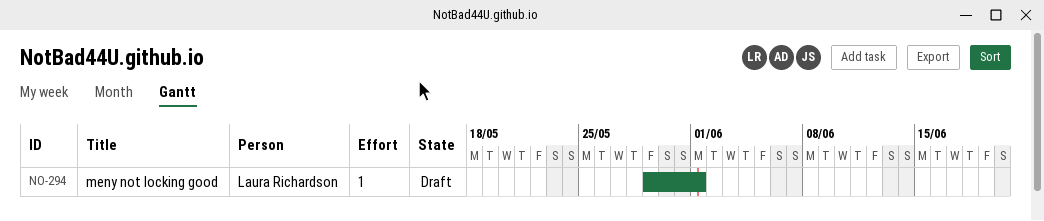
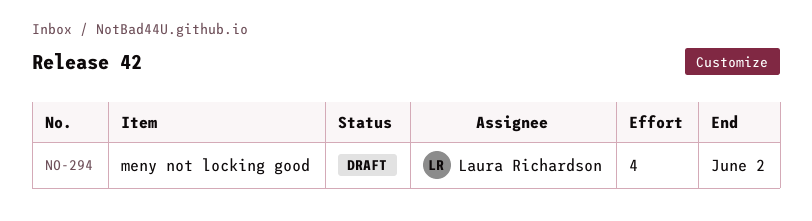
NO-294, estimate: 1 -> 4
NO-294, due: Jun 1 -> Jun 2

